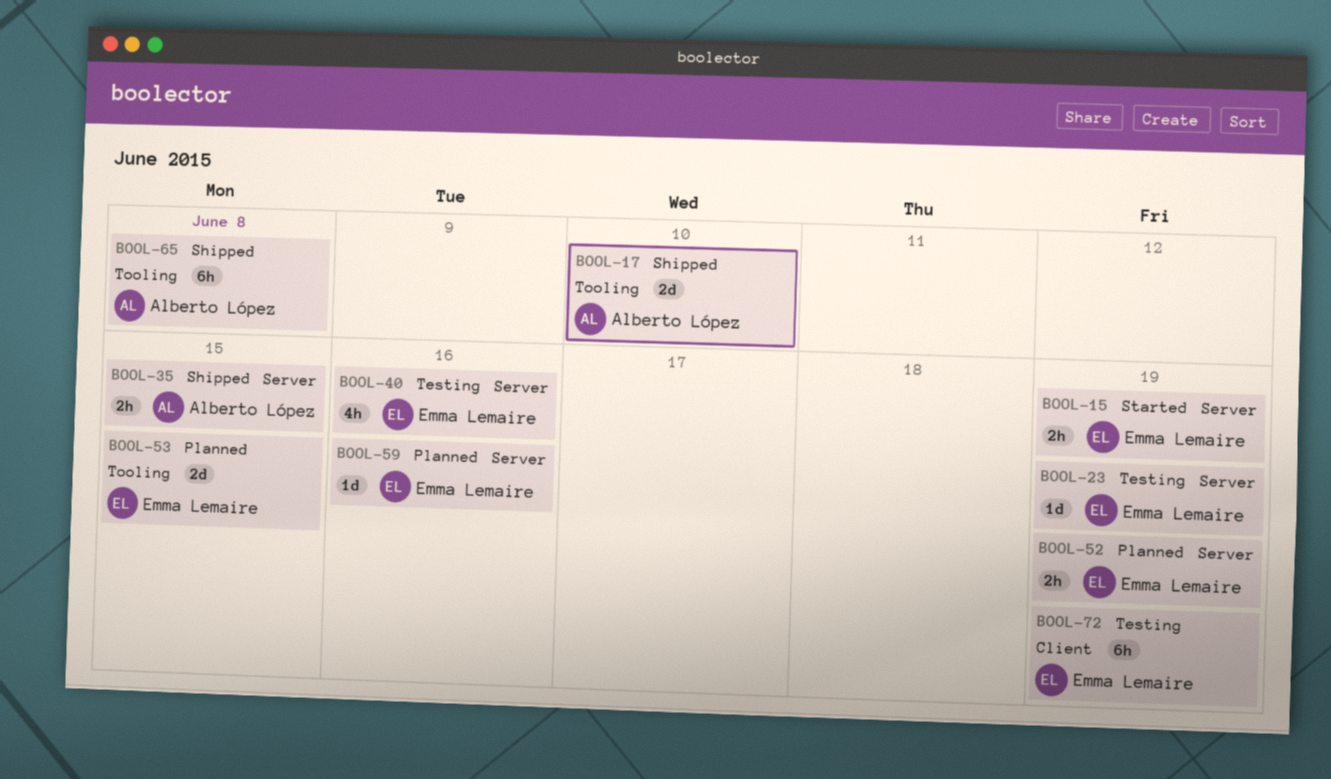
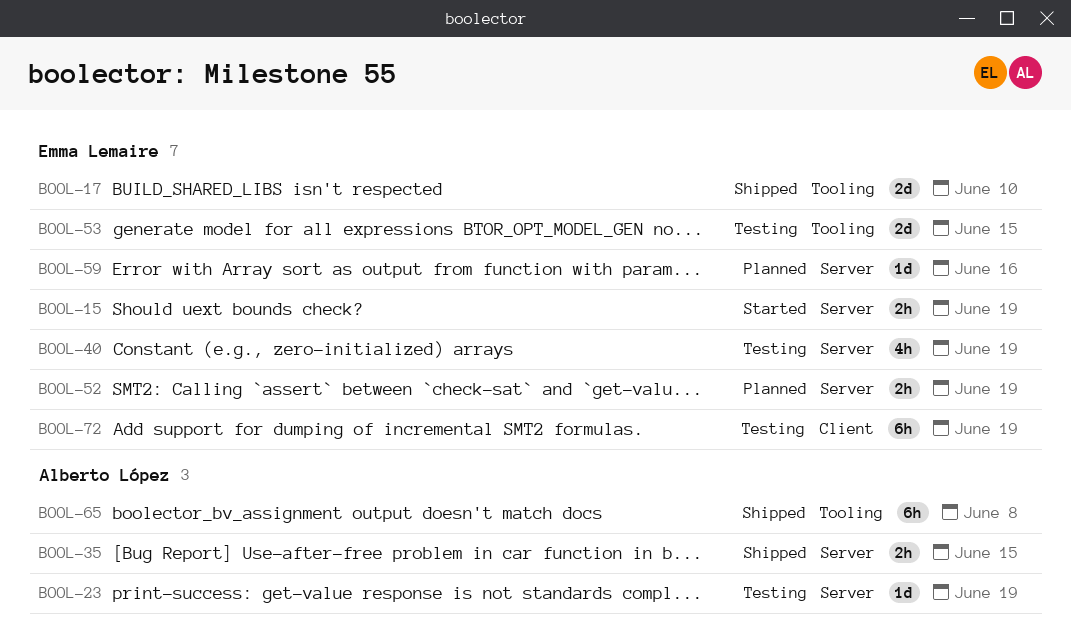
BOOL-17, owner: Alberto López -> Emma Lemaire
BOOL-23, owner: Emma Lemaire -> Alberto López
BOOL-40, due: Jun 16 -> Jun 19
BOOL-53, status: Planned -> Testing

